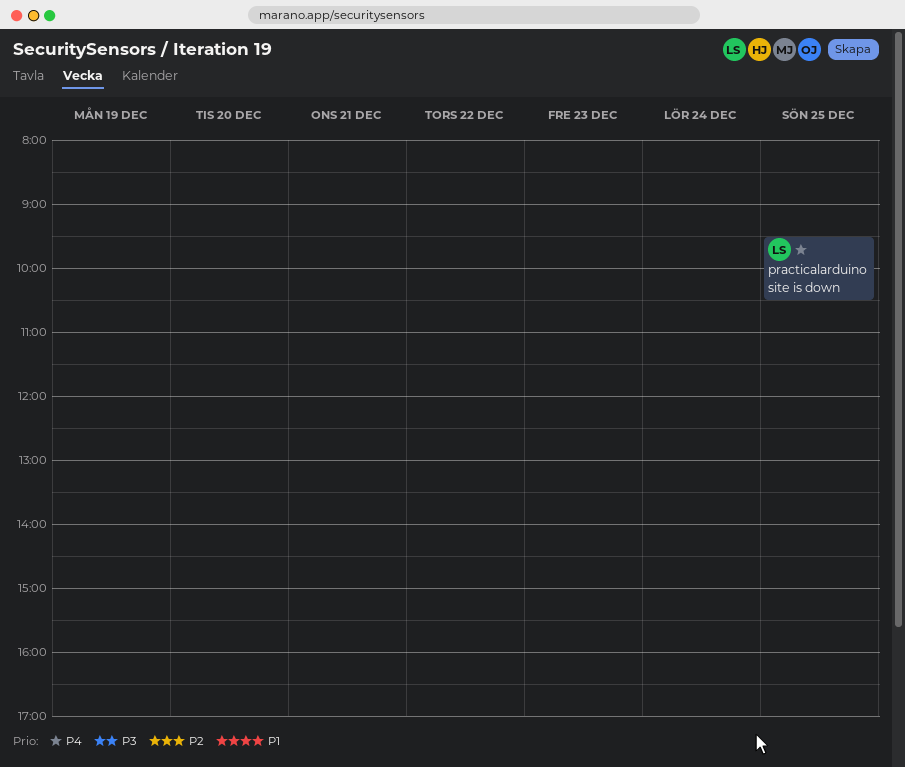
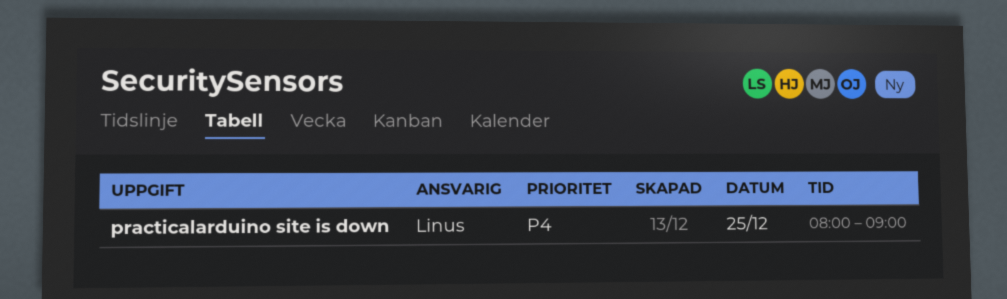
practicalarduino site is down, begins: 09:30 -> 08:00
practicalarduino site is down, ends: 10:30 -> 09:00

